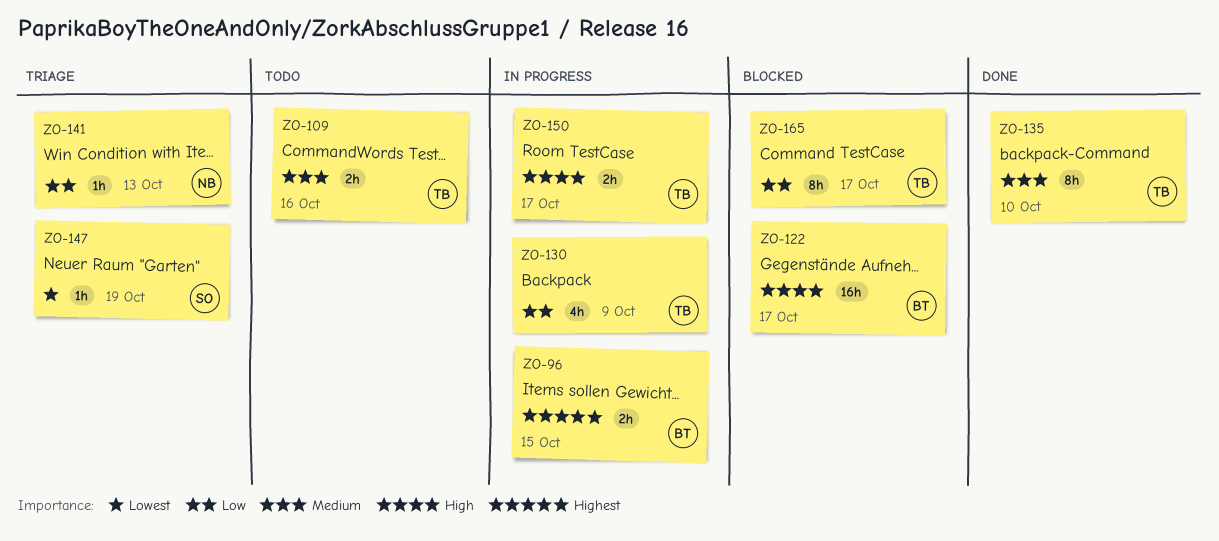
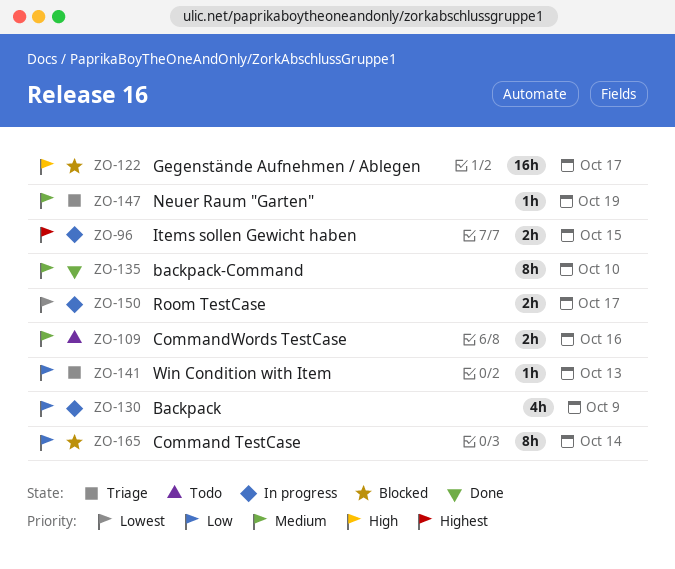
ZO-147, priority: Lowest -> Medium
ZO-150, priority: High -> Lowest
ZO-165, due: Oct 17 -> Oct 14

